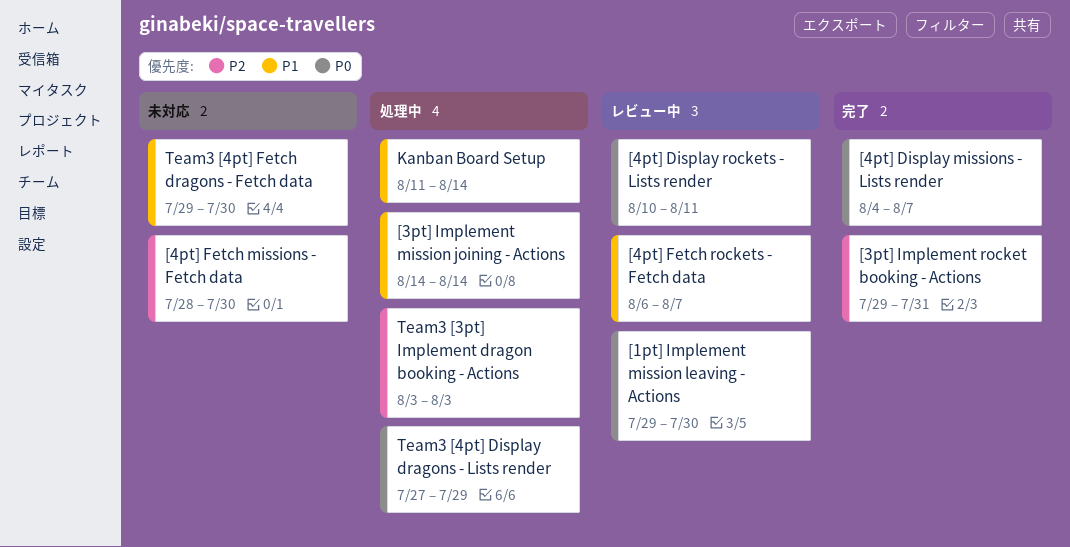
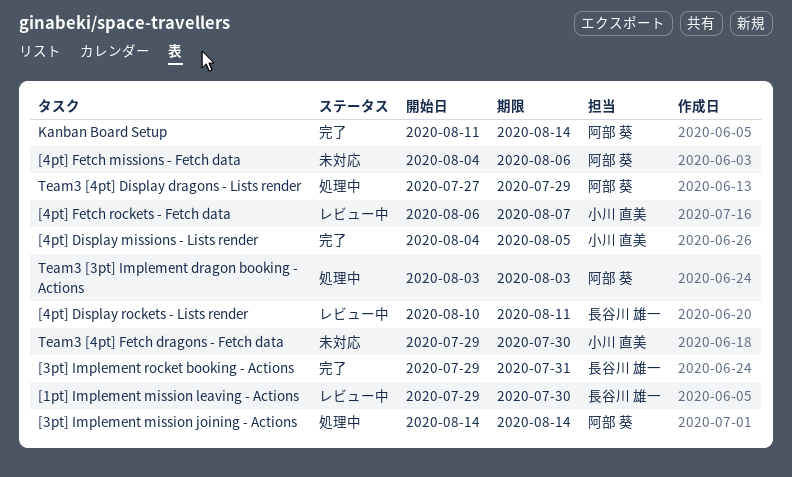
[4pt] Display missions - Lists render, due: Aug 7 -> Aug 5
[4pt] Fetch missions - Fetch data, start: Jul 28 -> Aug 4
[4pt] Fetch missions - Fetch data, due: Jul 30 -> Aug 6
Kanban Board Setup, status: 処理中 -> 完了

